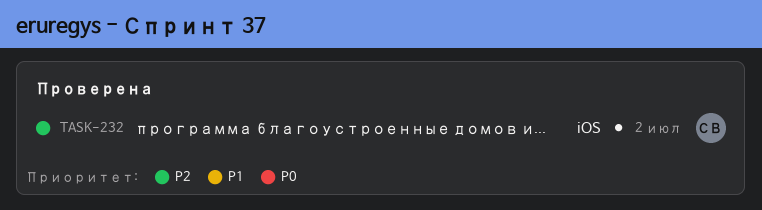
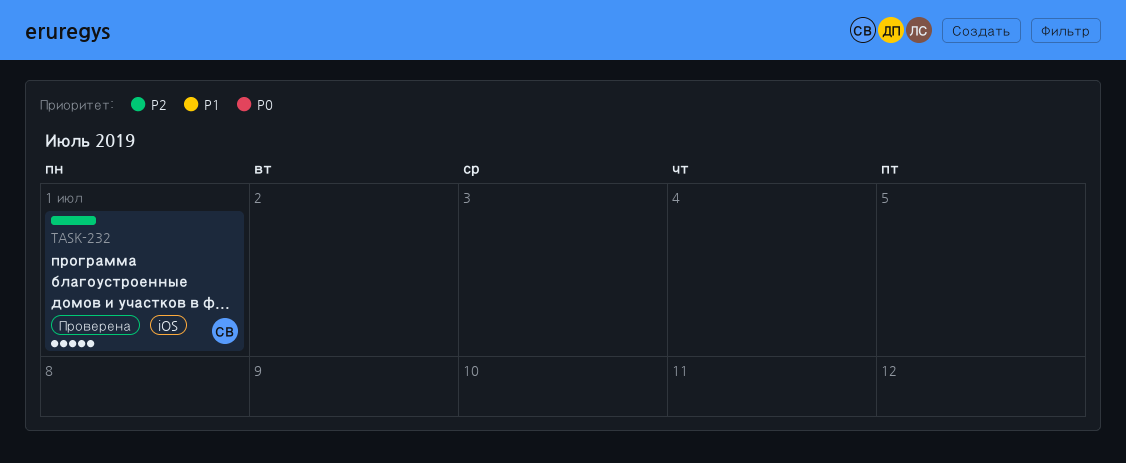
TASK-232, estimate: 1 -> 5
TASK-232, due: Jul 2 -> Jul 1

